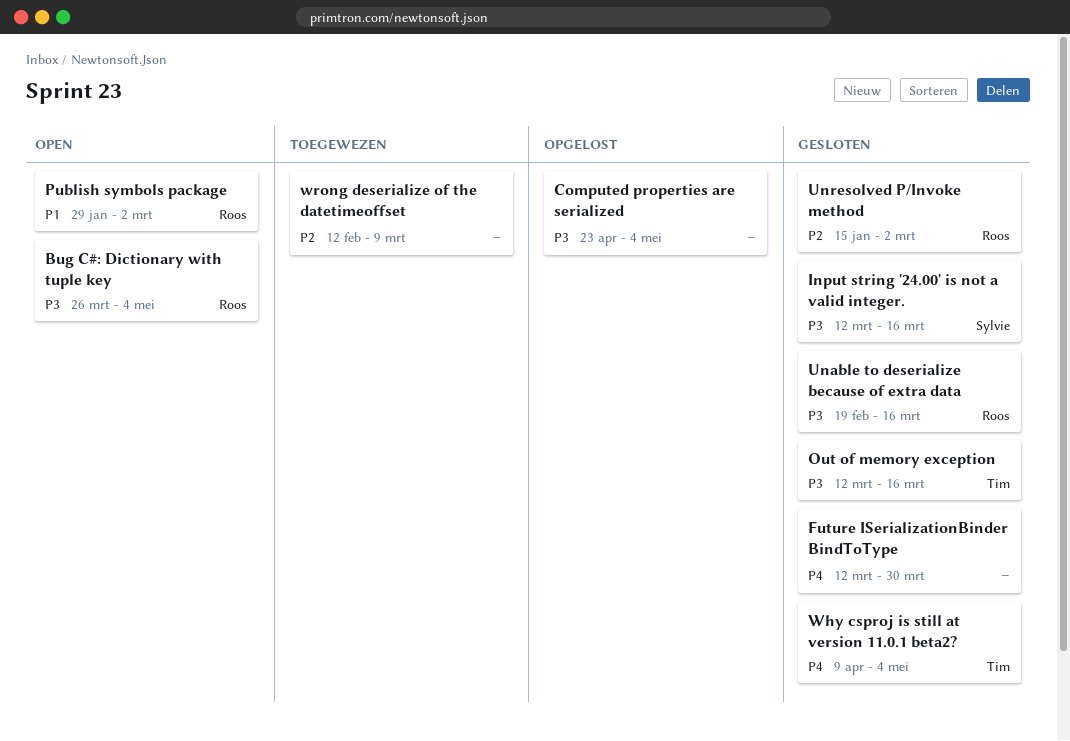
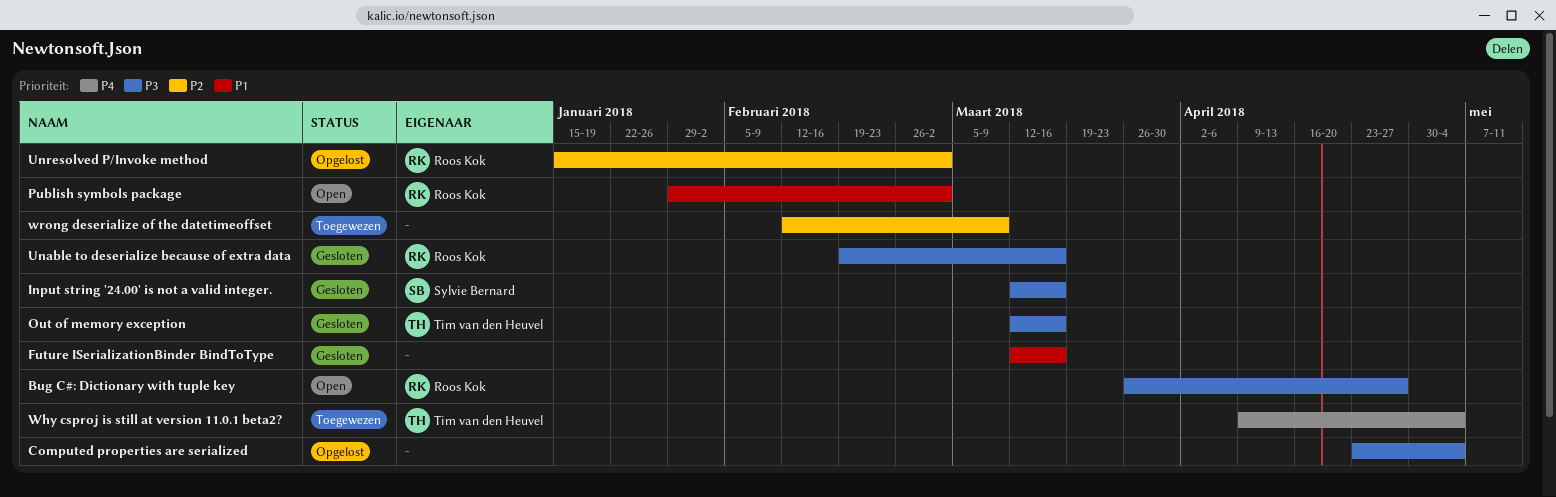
Bug C#: Dictionary with tuple key, due: May 4 -> Apr 27
Future ISerializationBinder BindToType, priority: P4 -> P1
Future ISerializationBinder BindToType, due: Mar 30 -> Mar 16
Unresolved P/Invoke method, status: Gesloten -> Opgelost
Why csproj is still at version 11.0.1 beta2?, status: Gesloten -> Toegewezen

